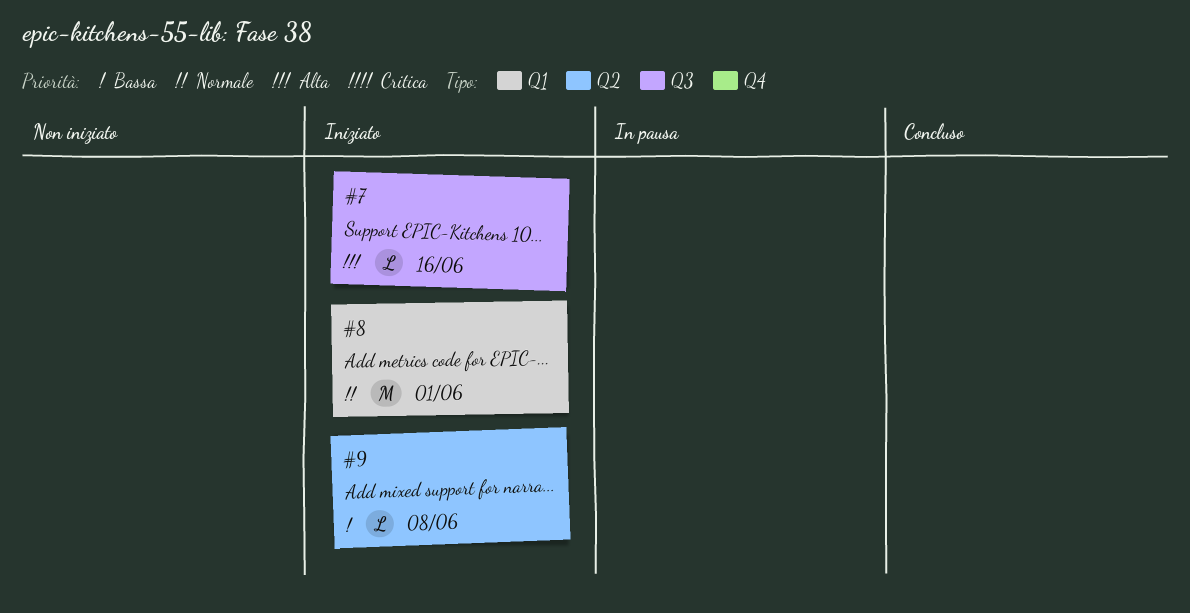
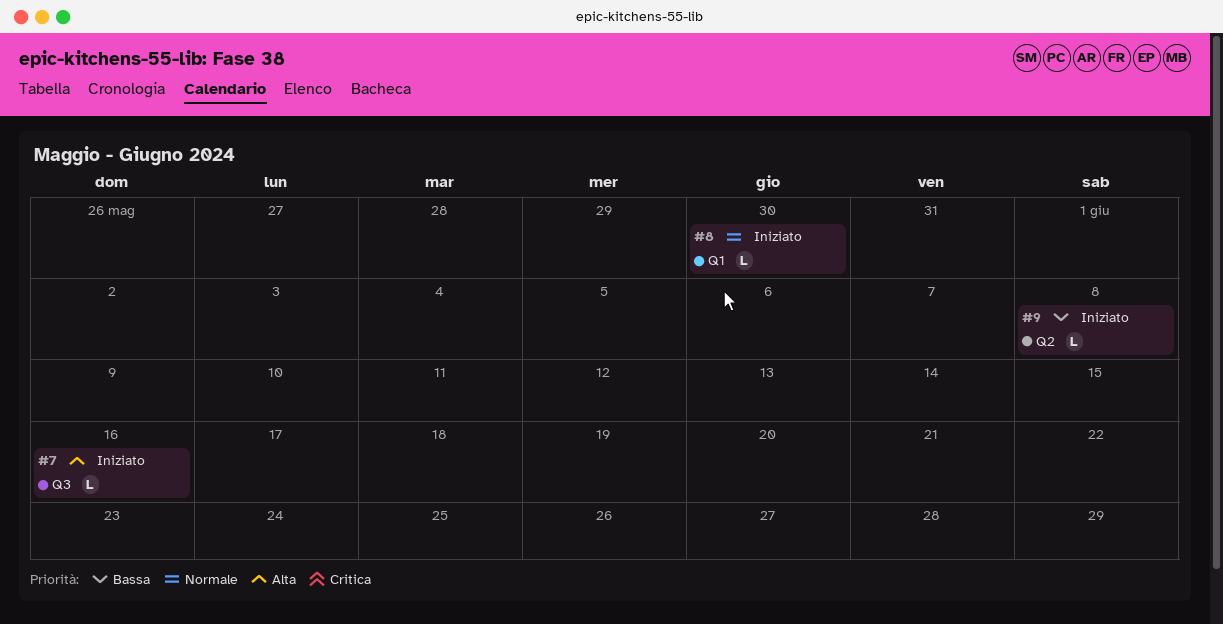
#8, estimate: M -> L
#8, due: Jun 1 -> May 30

